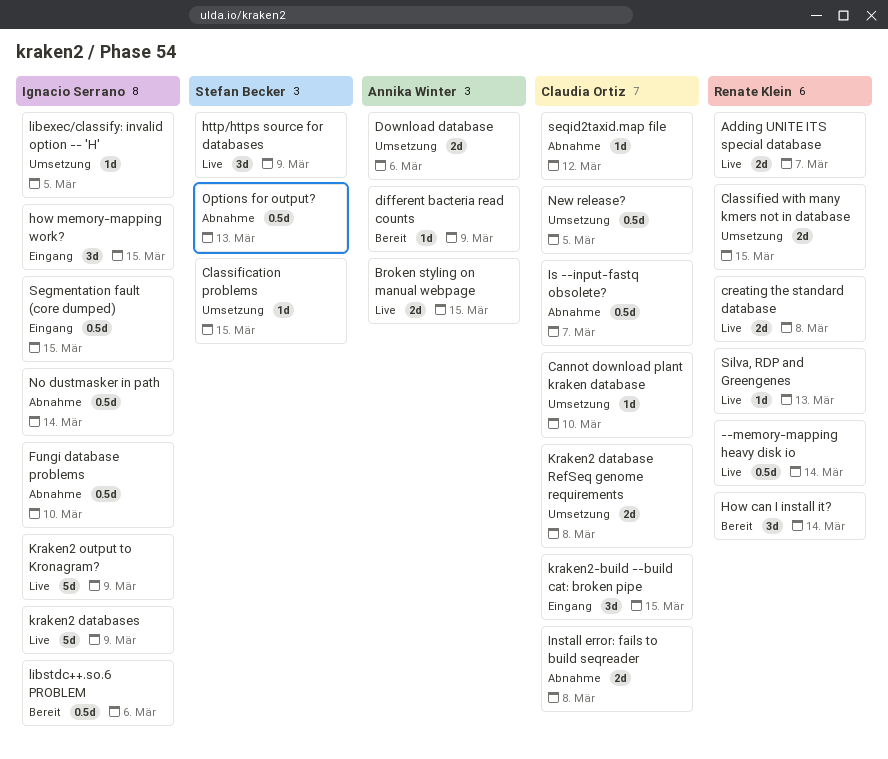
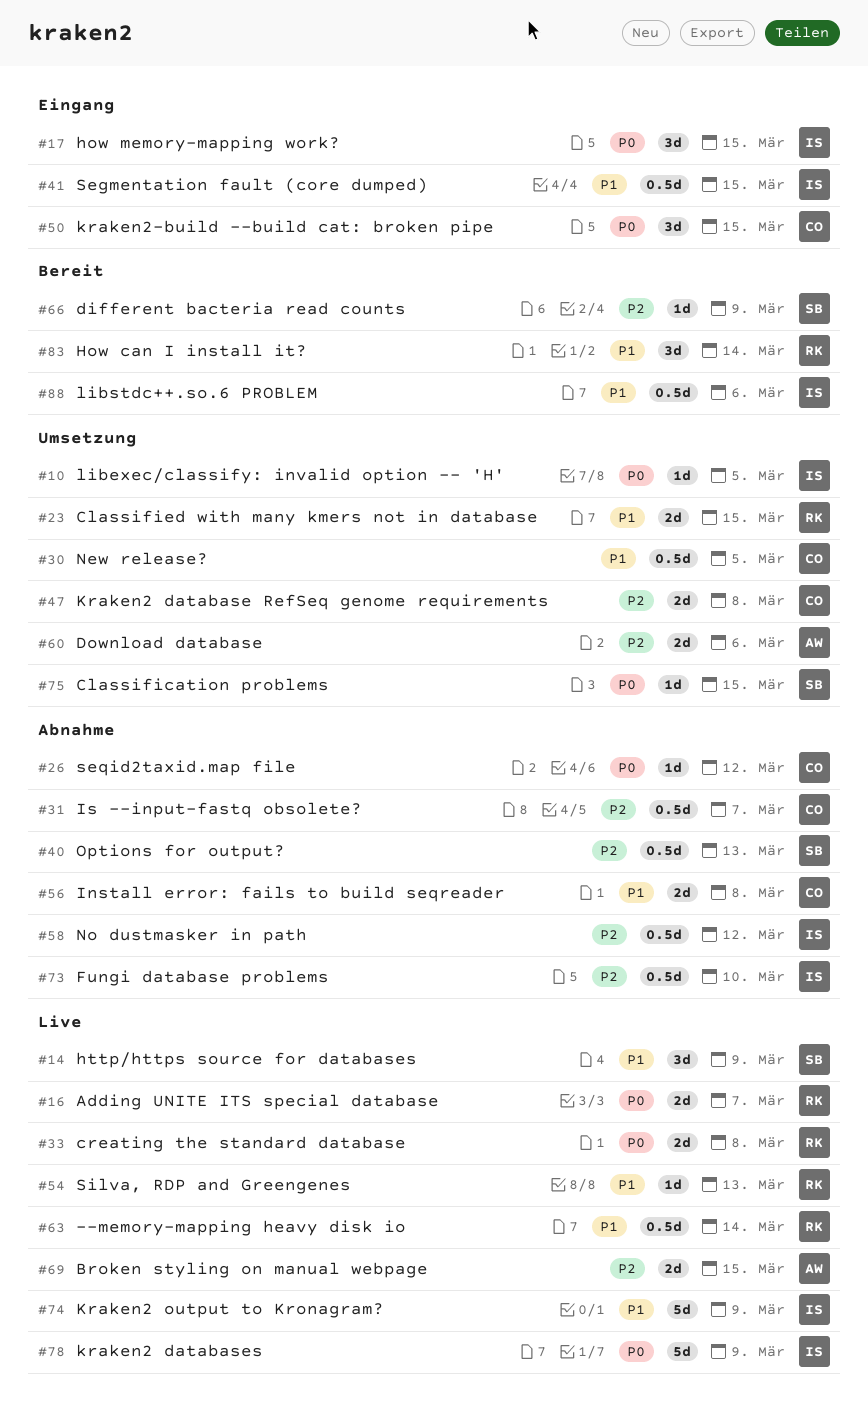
Cannot download plant kraken database: present -> none
different bacteria read counts, owner: Annika Winter -> Stefan Becker
No dustmasker in path, due: Mar 14 -> Mar 12

